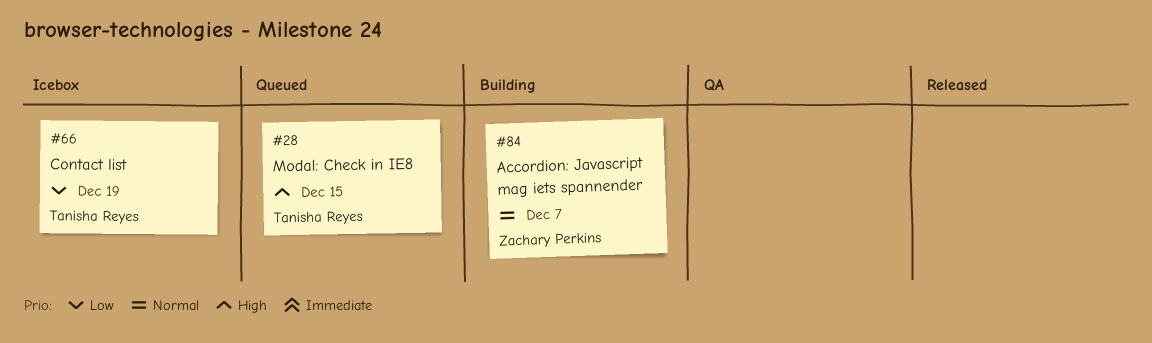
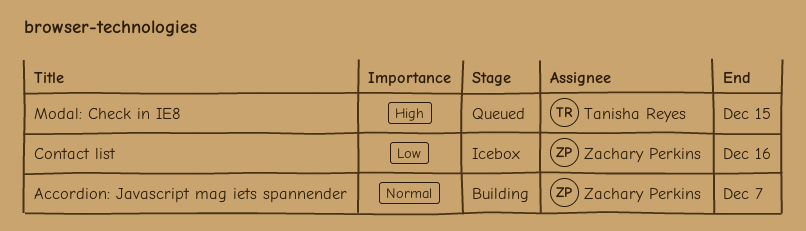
Contact list, owner: Tanisha Reyes -> Zachary Perkins
Contact list, due: Dec 19 -> Dec 16

